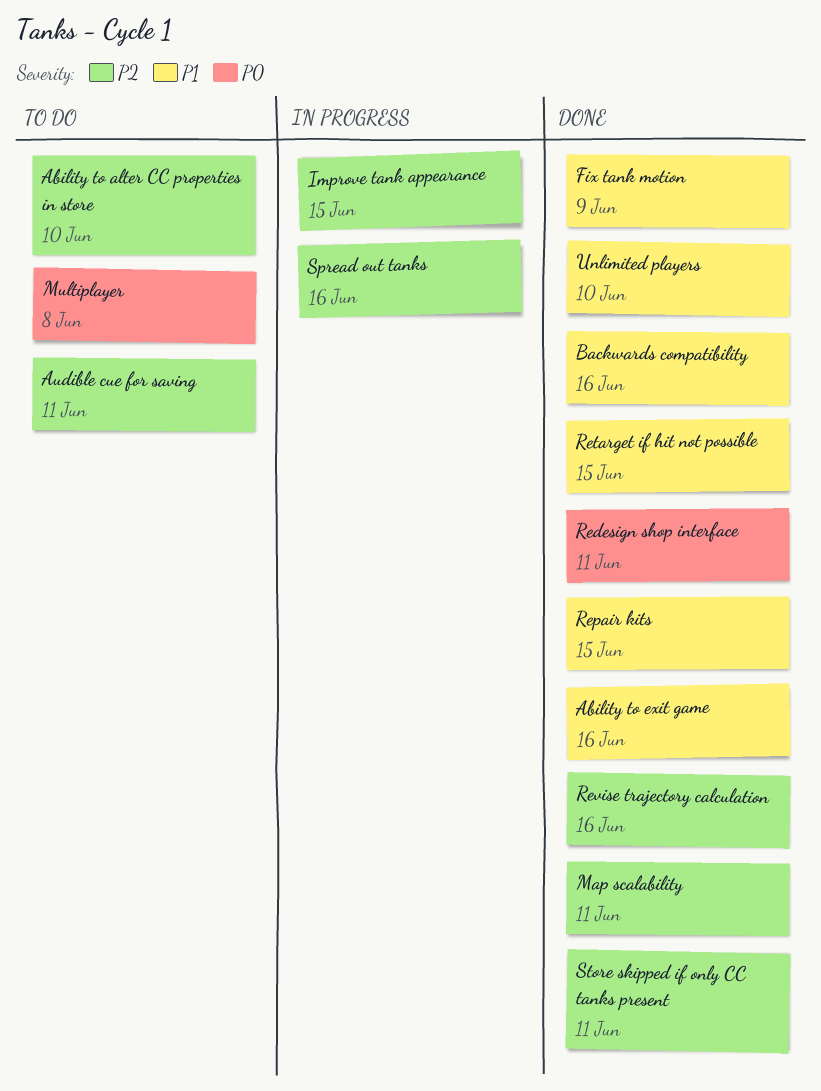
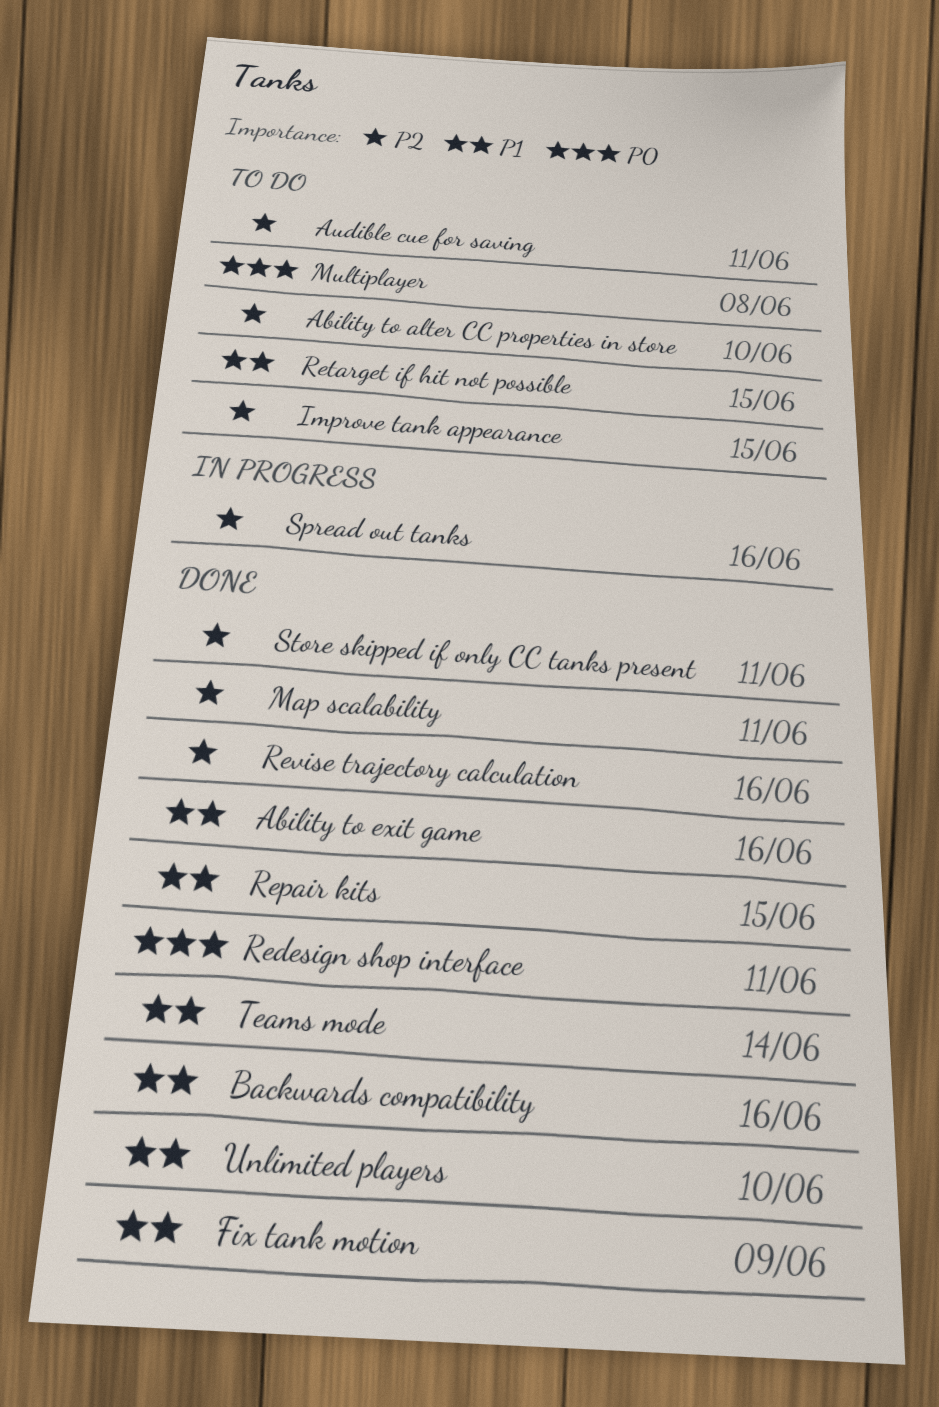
Improve tank appearance, status: In progress -> To do
Retarget if hit not possible, status: Done -> To do
Teams mode: none -> present

